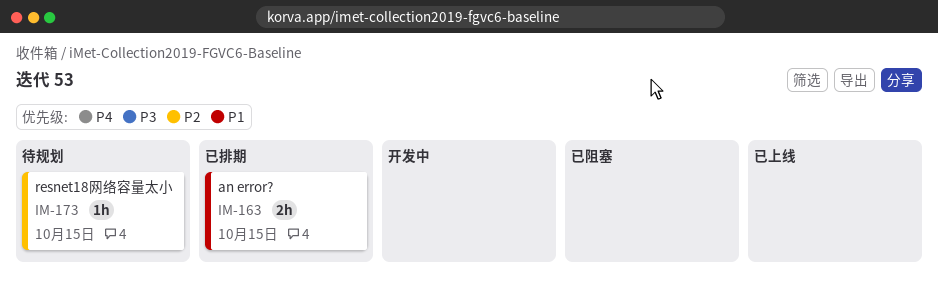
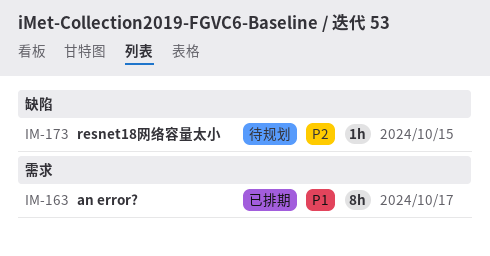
IM-163, estimate: 2h -> 8h
IM-163, due: Oct 15 -> Oct 17

